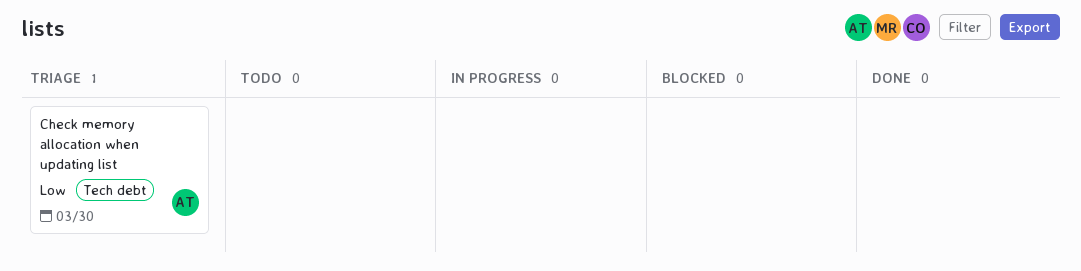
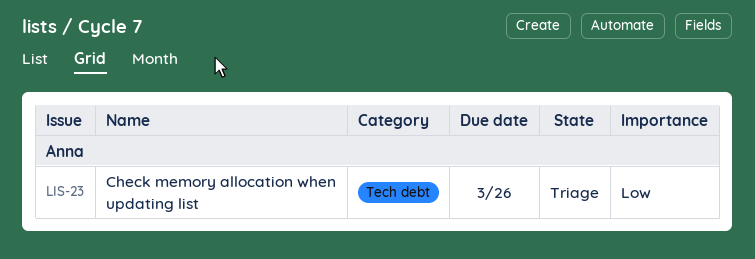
Check memory allocation when updating list, due: Mar 30 -> Mar 26

